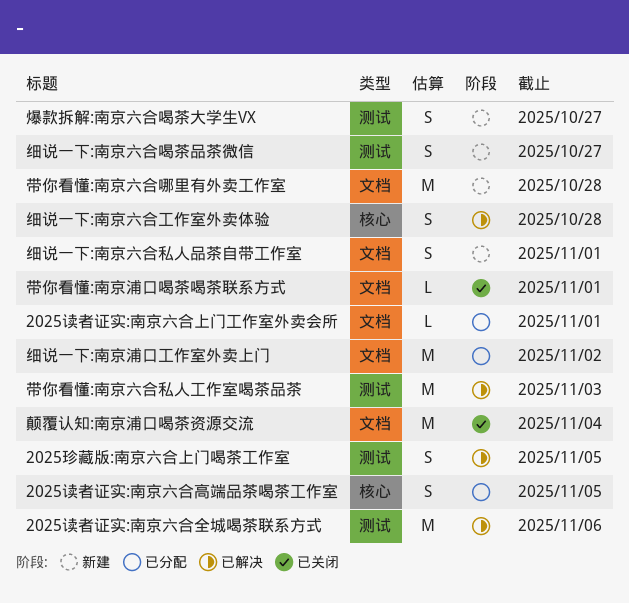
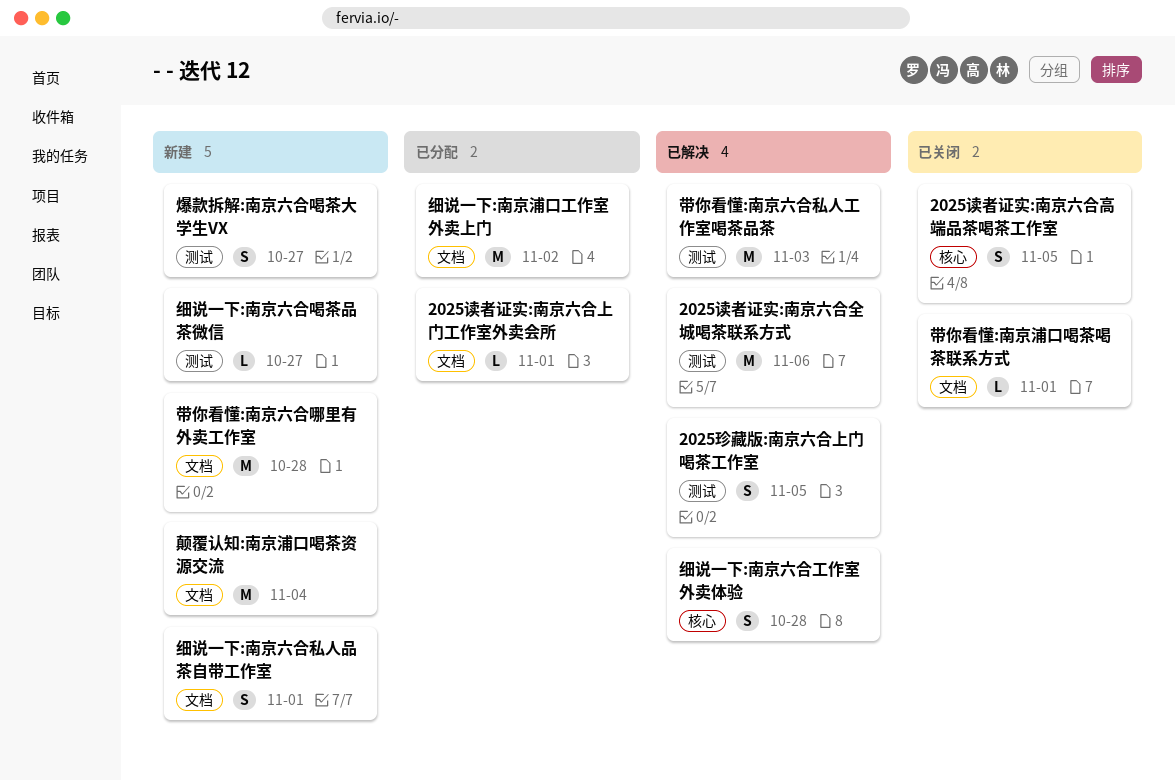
2025读者证实:南京六合高端品茶喝茶工作室, status: 已分配 -> 已关闭
细说一下:南京六合喝茶品茶微信, estimate: S -> L
颠覆认知:南京浦口喝茶资源交流, status: 已关闭 -> 新建

